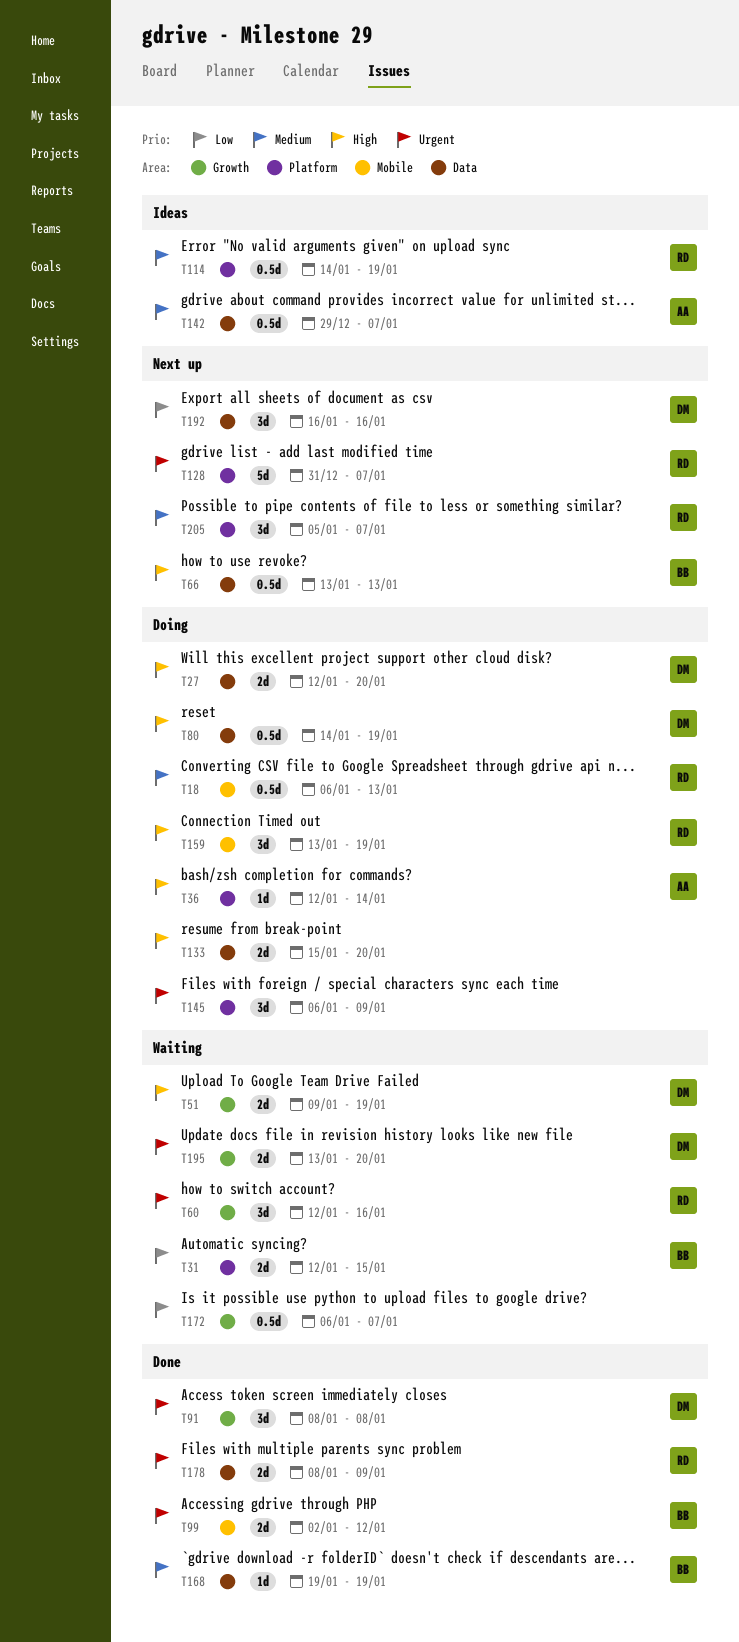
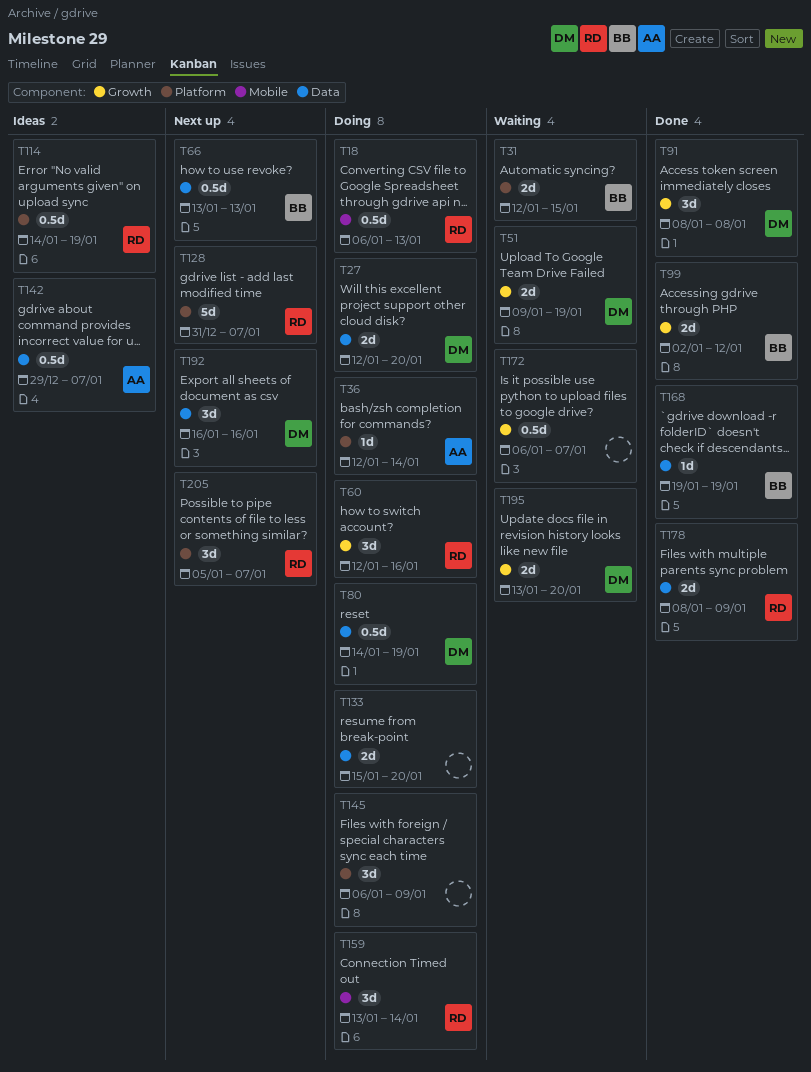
T60, status: Waiting -> Doing
T99, label: Mobile -> Growth
T159, due: Jan 19 -> Jan 14

